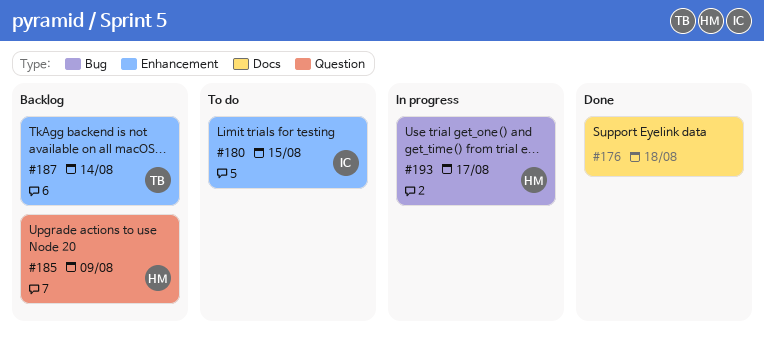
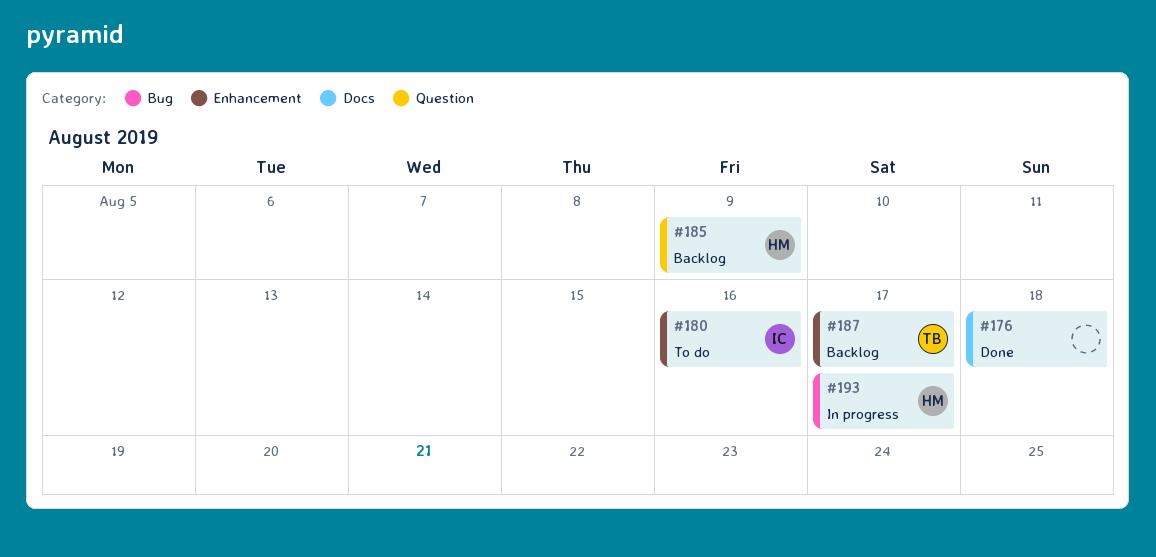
#180, due: Aug 15 -> Aug 16
#187, due: Aug 14 -> Aug 17

